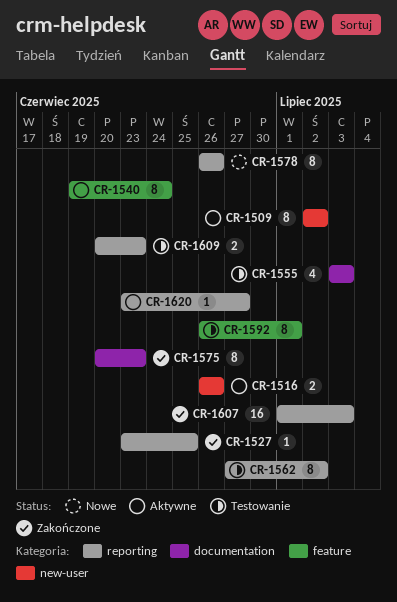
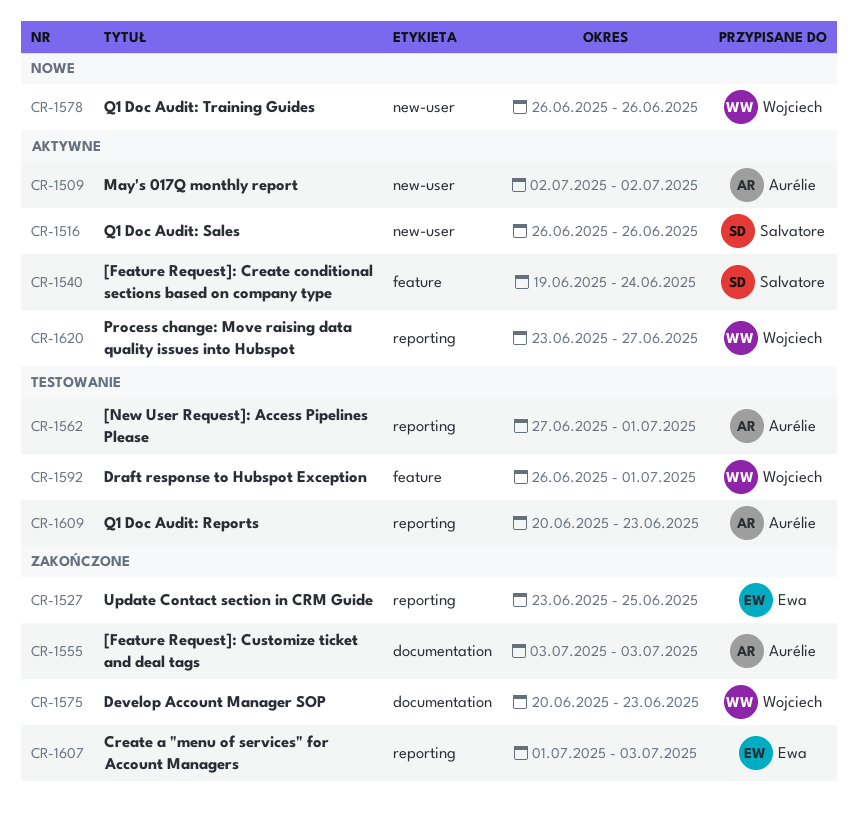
CR-1555, status: Testowanie -> Zakończone
CR-1562, due: Jul 2 -> Jul 1
CR-1578, label: reporting -> new-user

